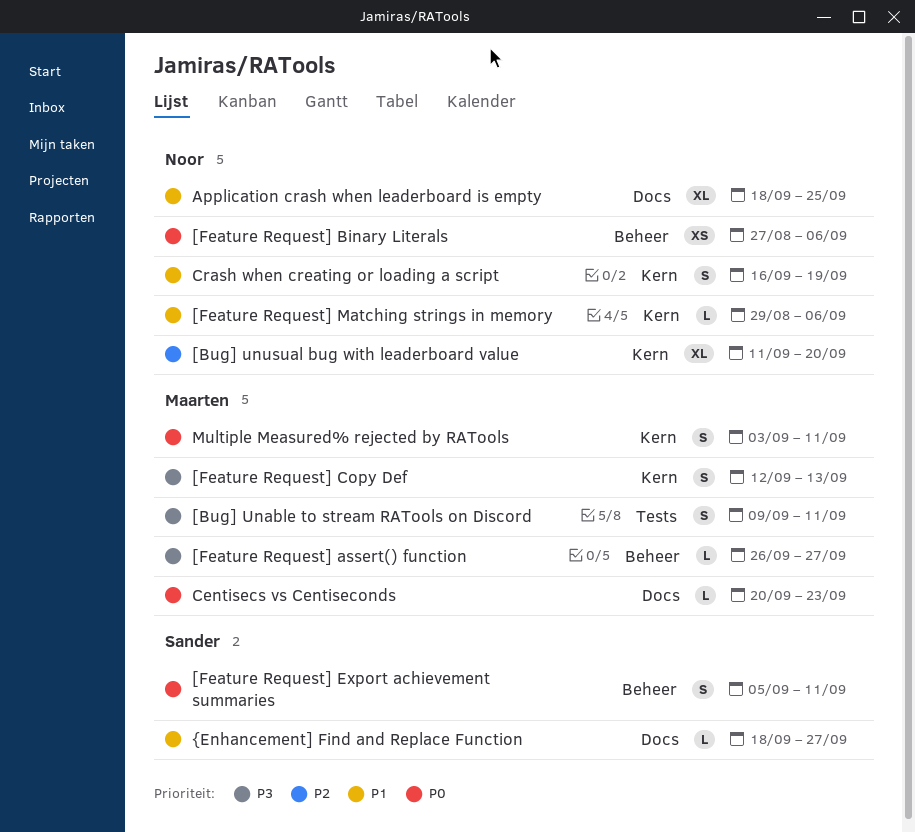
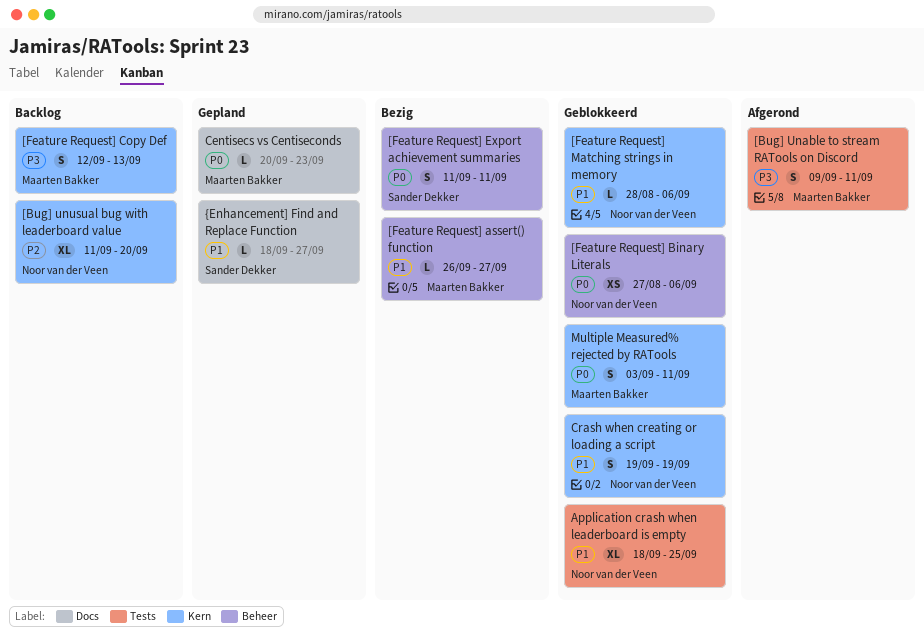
[Feature Request] assert() function, priority: P3 -> P1
[Feature Request] Export achievement summaries, start: Sep 5 -> Sep 11
[Feature Request] Matching strings in memory, start: Aug 29 -> Aug 28
Application crash when leaderboard is empty, label: Docs -> Tests
Crash when creating or loading a script, start: Sep 16 -> Sep 19

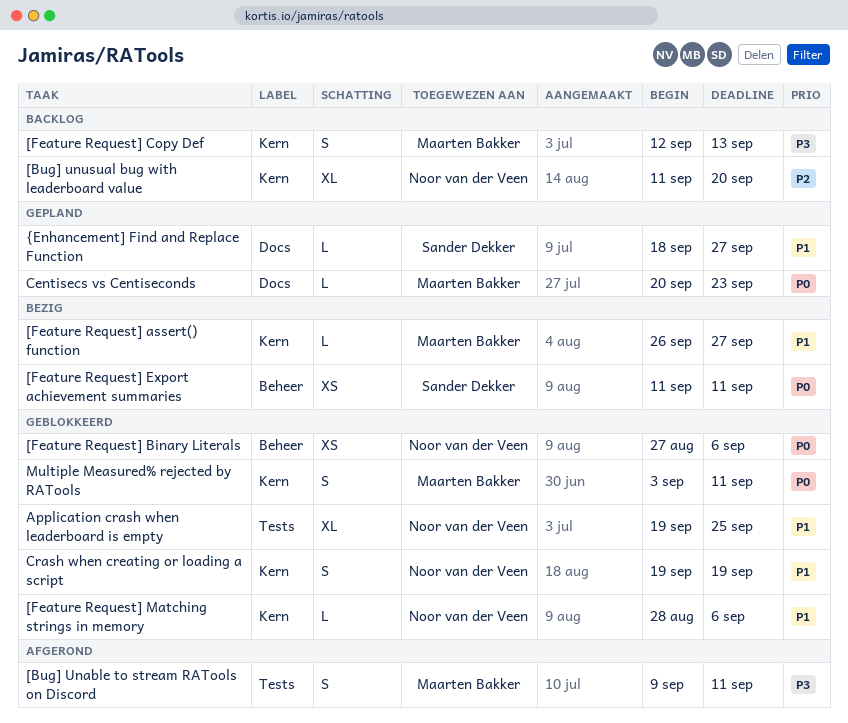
[Feature Request] assert() function, label: Beheer -> Kern
[Feature Request] Export achievement summaries, estimate: S -> XS
Application crash when leaderboard is empty, start: Sep 18 -> Sep 19

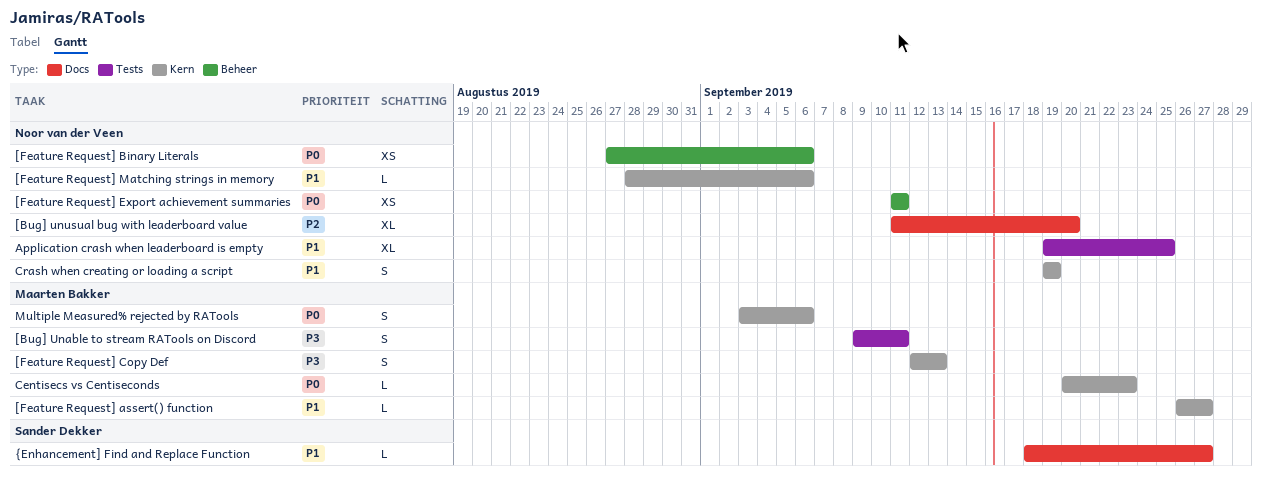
[Bug] unusual bug with leaderboard value, label: Kern -> Docs
[Feature Request] Export achievement summaries, owner: Sander Dekker -> Noor van der Veen
Centisecs vs Centiseconds, label: Docs -> Kern
Multiple Measured% rejected by RATools, due: Sep 11 -> Sep 6

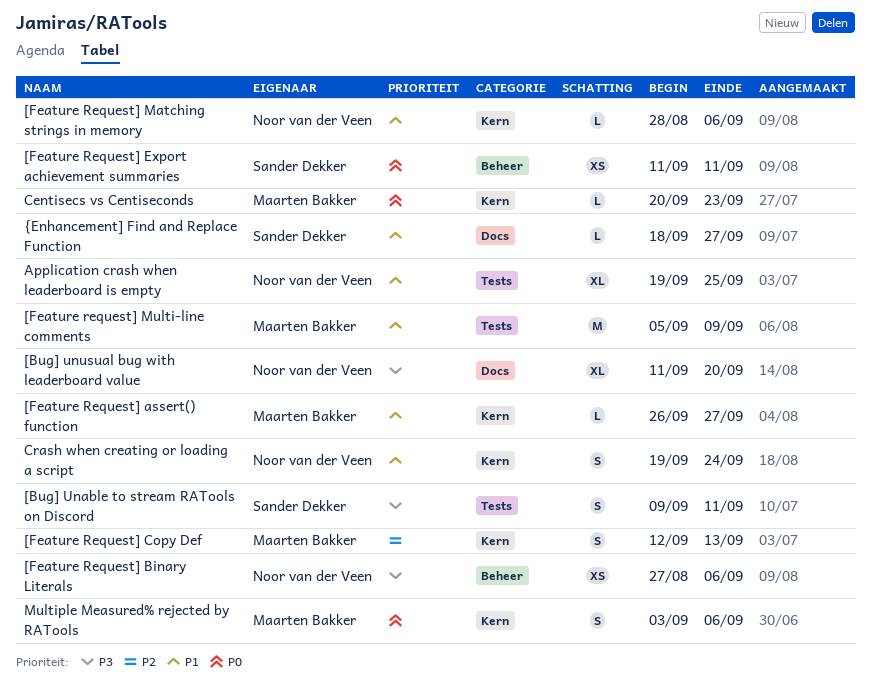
[Bug] Unable to stream RATools on Discord, owner: Maarten Bakker -> Sander Dekker
[Bug] unusual bug with leaderboard value, priority: P2 -> P3
[Feature Request] Binary Literals, priority: P0 -> P3
[Feature Request] Copy Def, priority: P3 -> P2
[Feature Request] Export achievement summaries, owner: Noor van der Veen -> Sander Dekker
[Feature request] Multi-line comments: none -> present
Crash when creating or loading a script, due: Sep 19 -> Sep 24

